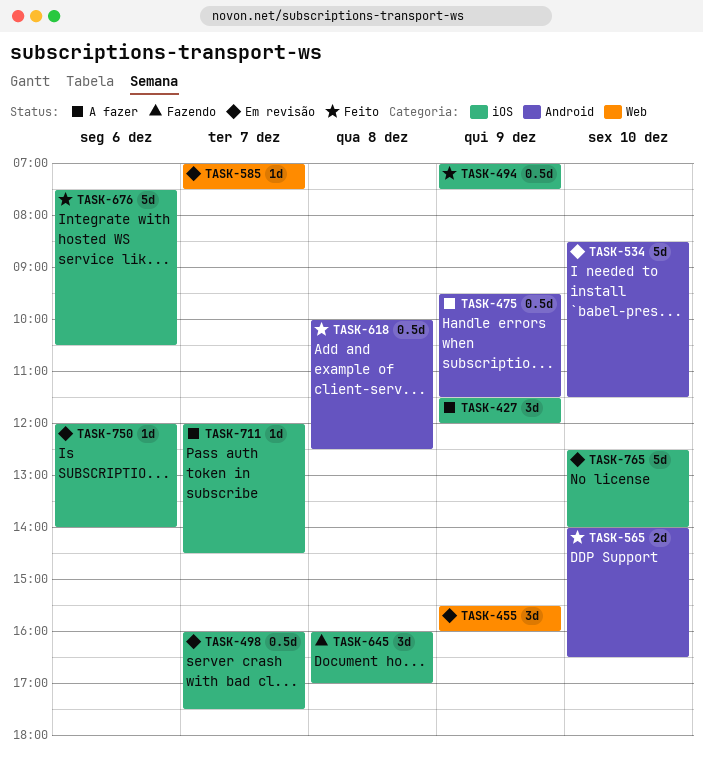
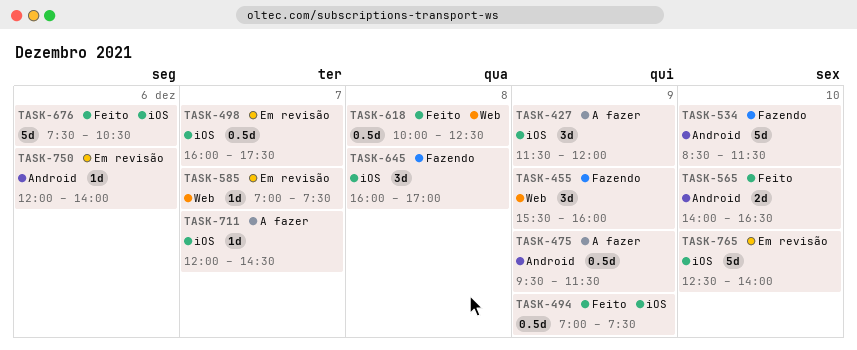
TASK-455, status: Em revisão -> Fazendo
TASK-534, status: Em revisão -> Fazendo
TASK-618, label: Android -> Web
TASK-750, label: iOS -> Android

